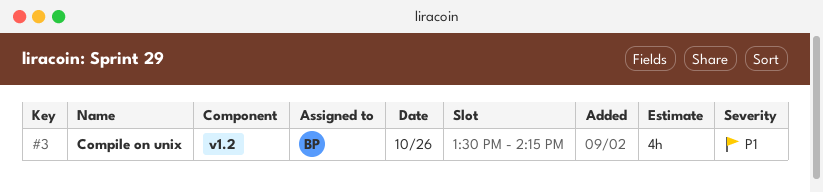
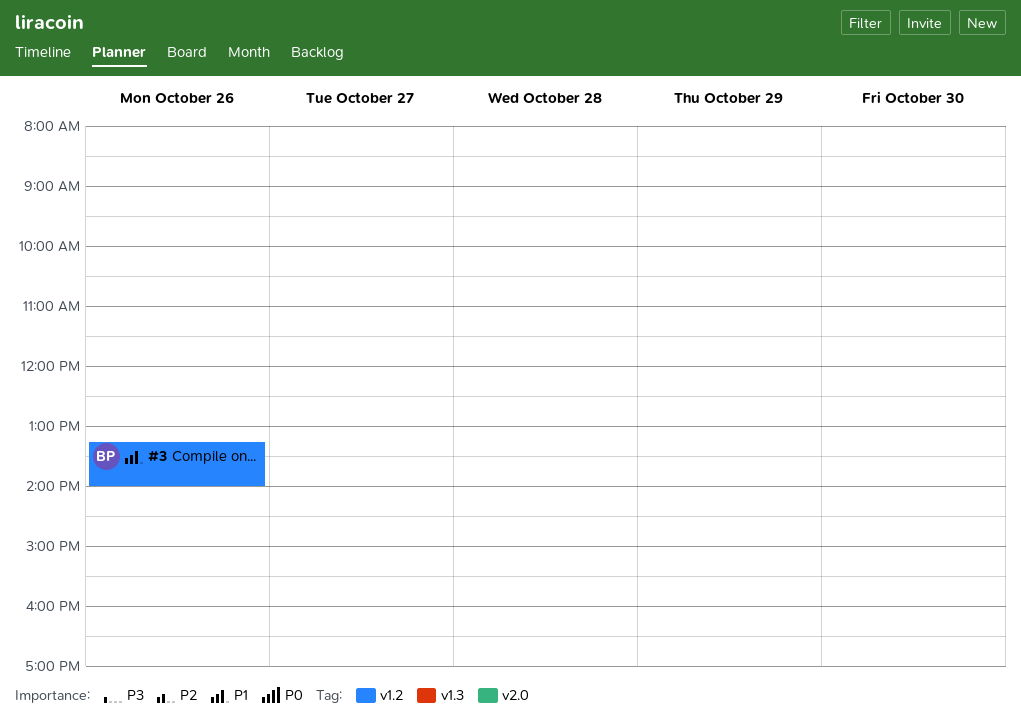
#3, begins: 13:30 -> 13:15
#3, ends: 14:15 -> 14:00

